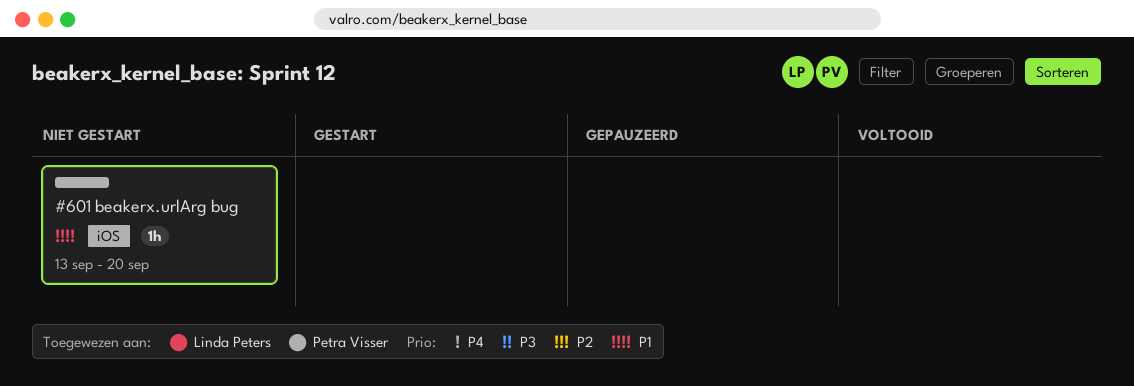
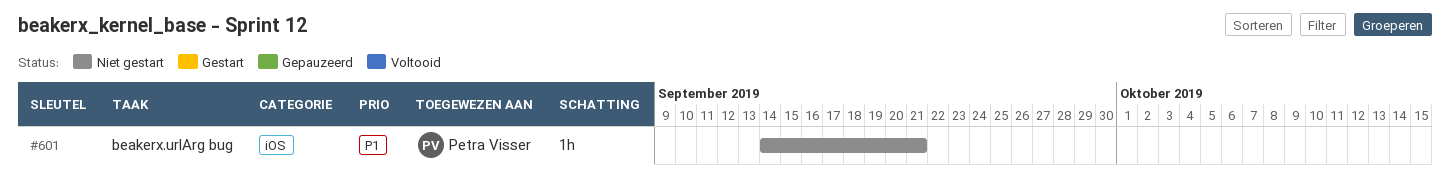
#601, start: Sep 13 -> Sep 14
#601, due: Sep 20 -> Sep 21

